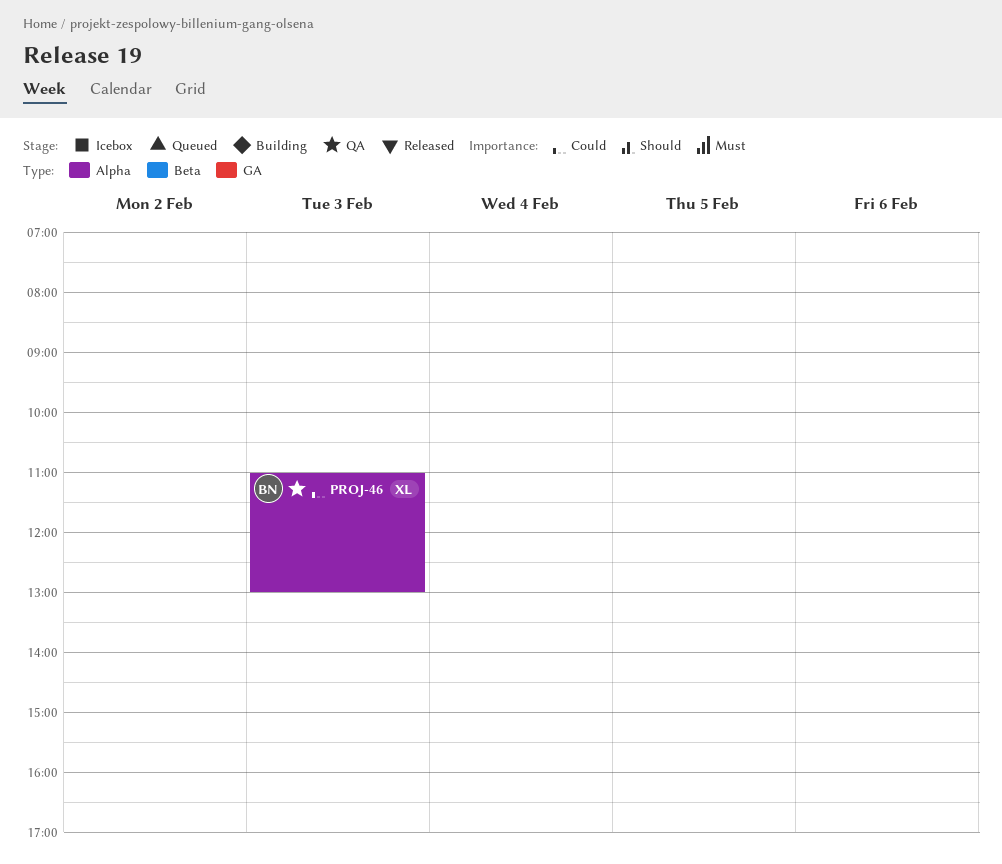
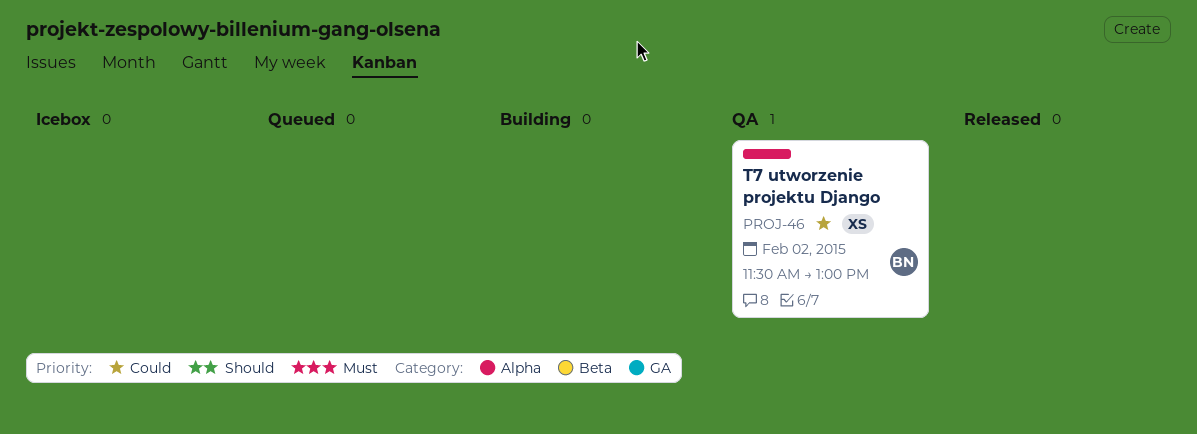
PROJ-46, estimate: XL -> XS
PROJ-46, day: Feb 3 -> Feb 2
PROJ-46, begins: 11:00 -> 11:30

